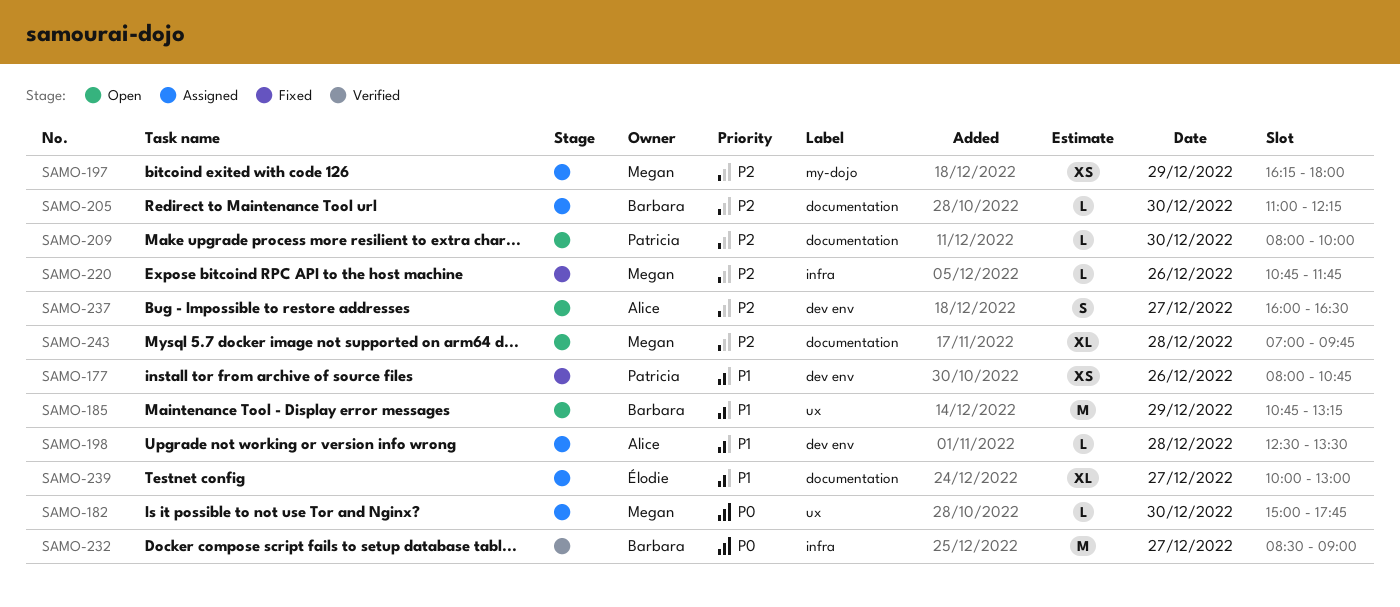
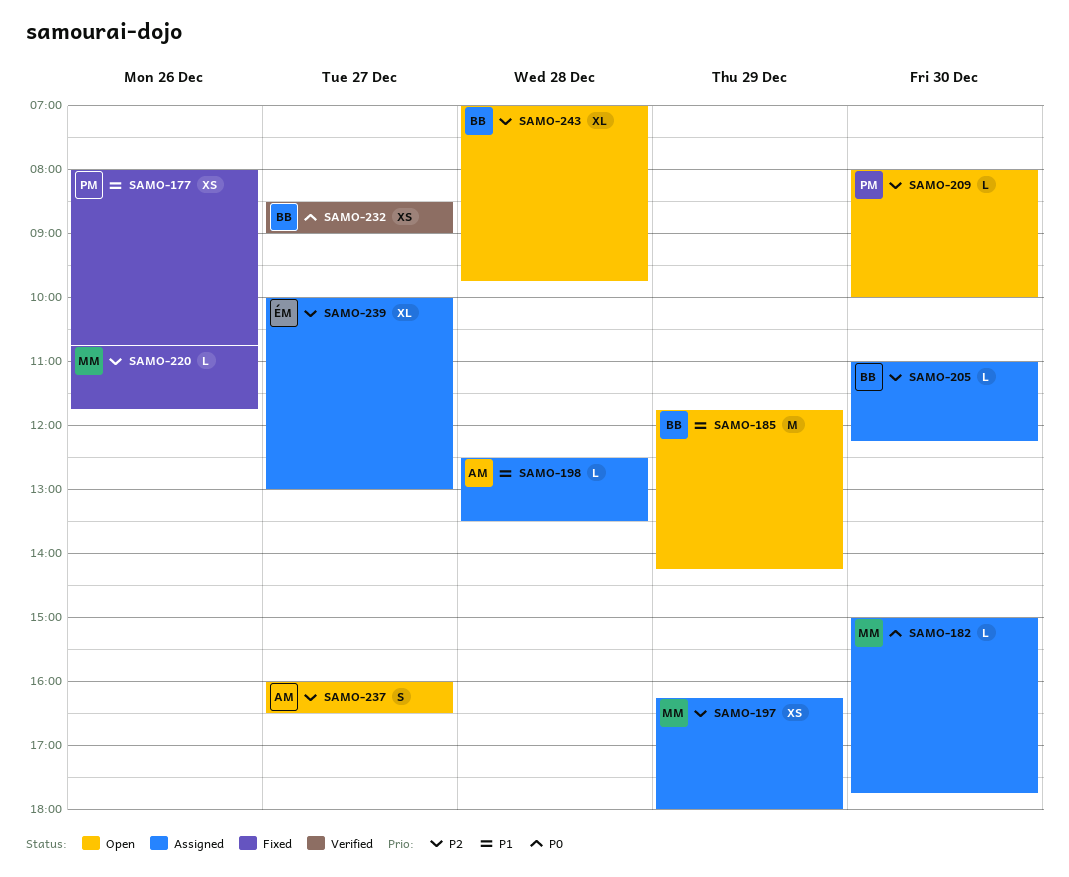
SAMO-185, begins: 10:45 -> 11:45
SAMO-185, ends: 13:15 -> 14:15
SAMO-232, estimate: M -> XS
SAMO-239, priority: P1 -> P2
SAMO-243, owner: Megan -> Barbara

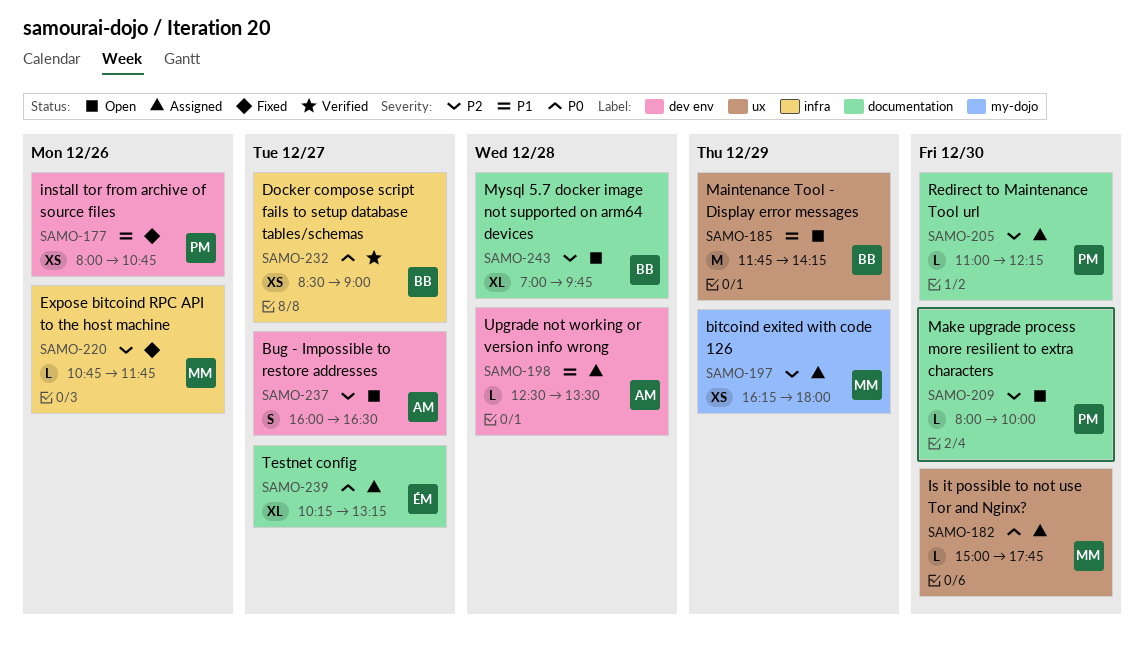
SAMO-205, owner: BB -> PM
SAMO-239, priority: P2 -> P0
SAMO-239, begins: 10:00 -> 10:15
SAMO-239, ends: 13:00 -> 13:15

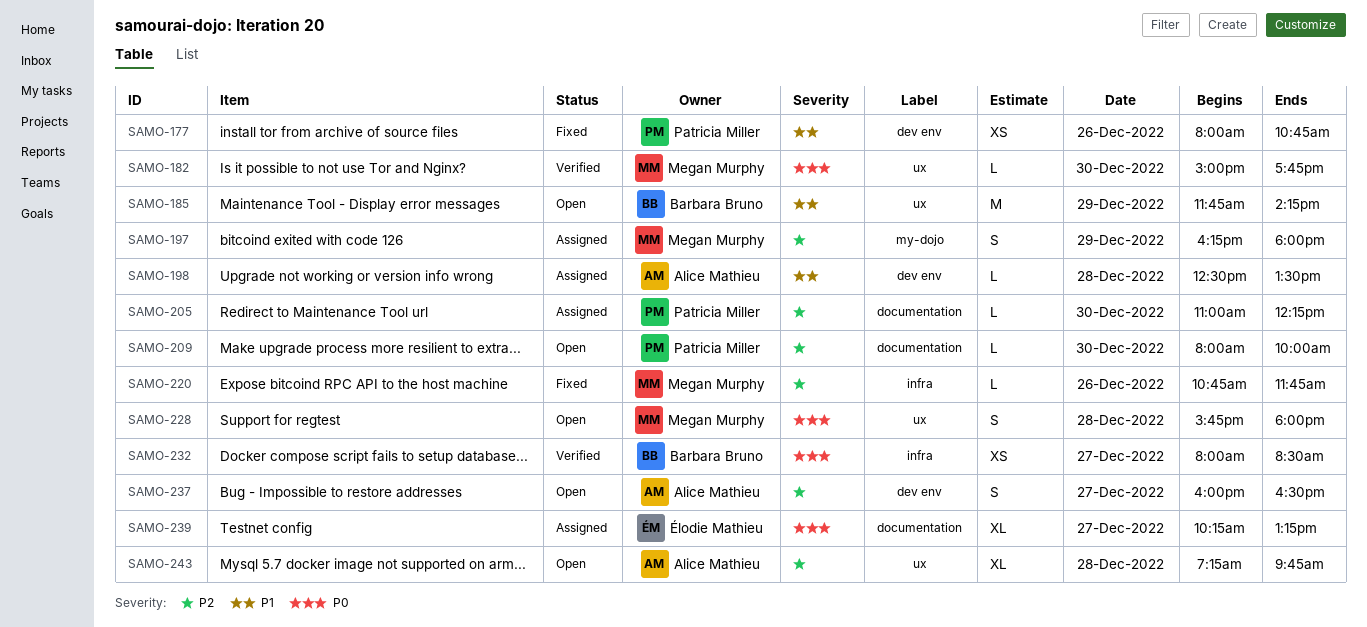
SAMO-182, status: Assigned -> Verified
SAMO-197, estimate: XS -> S
SAMO-228: none -> present
SAMO-232, begins: 08:30 -> 08:00
SAMO-232, ends: 09:00 -> 08:30
SAMO-243, owner: Barbara Bruno -> Alice Mathieu
SAMO-243, label: documentation -> ux
SAMO-243, begins: 07:00 -> 07:15

